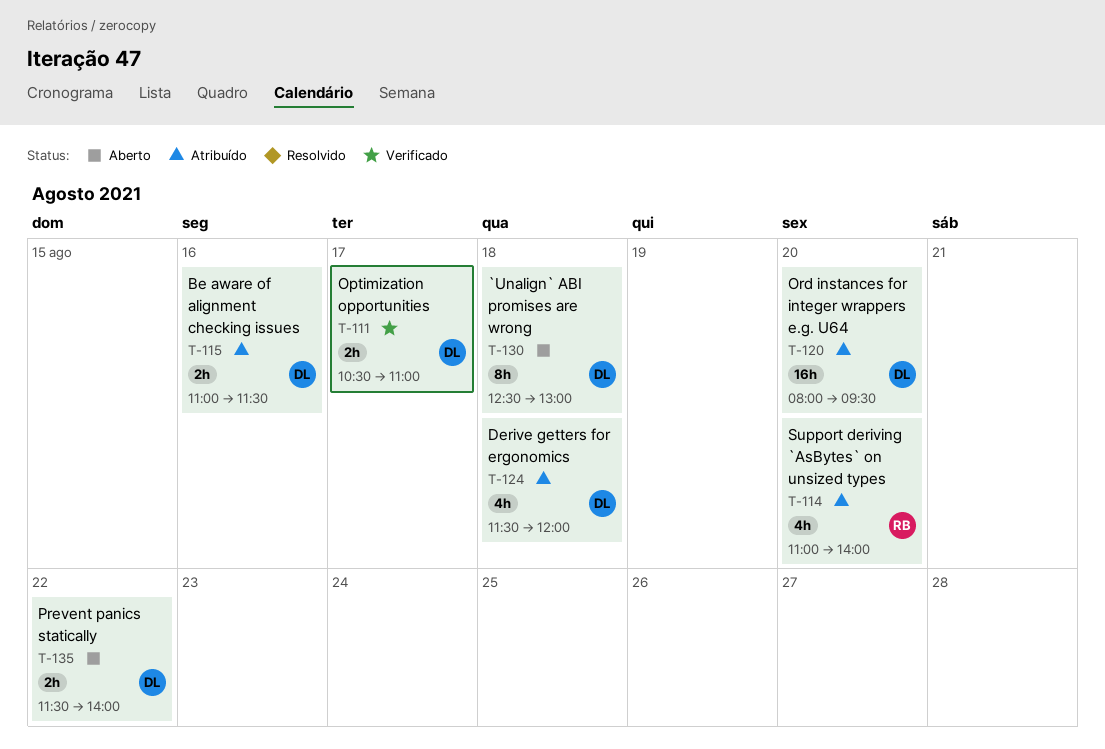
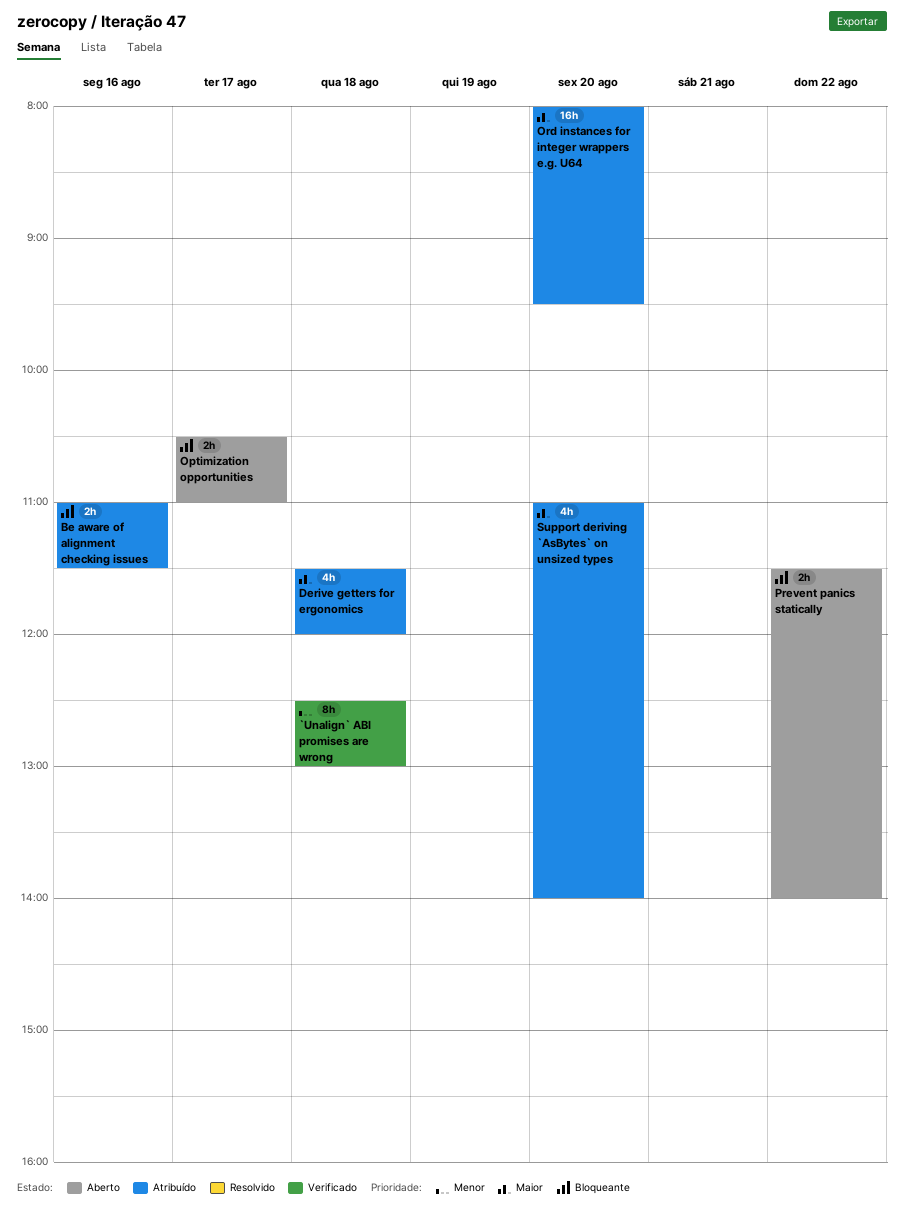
`Unalign` ABI promises are wrong, status: Aberto -> Verificado
Optimization opportunities, status: Verificado -> Aberto

